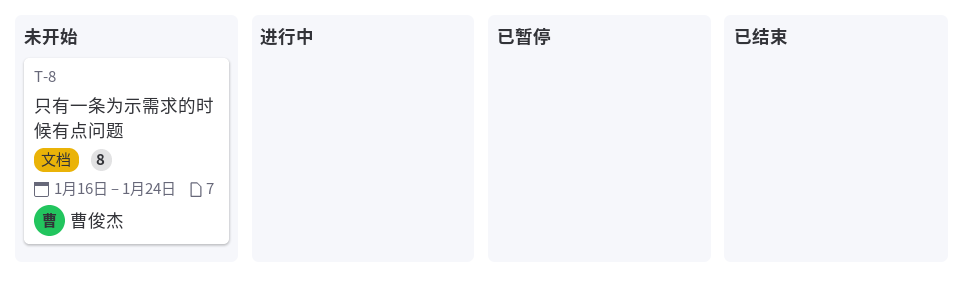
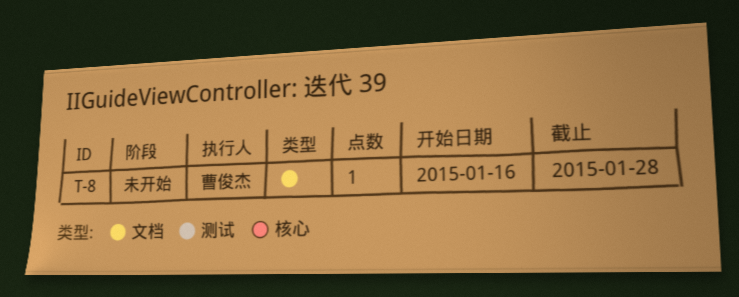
T-8, estimate: 8 -> 1
T-8, due: Jan 24 -> Jan 28

